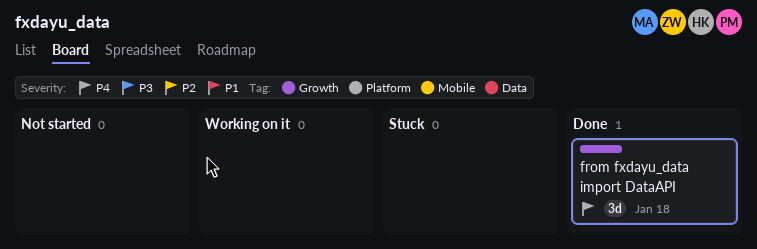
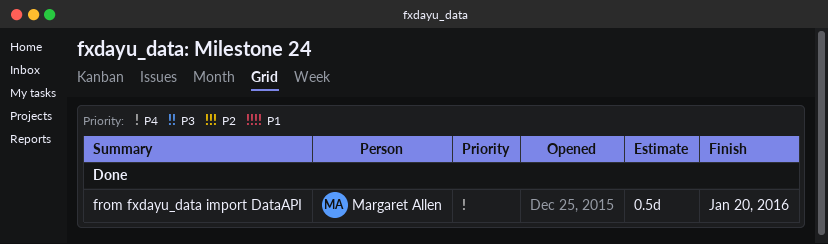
from fxdayu_data import DataAPI, estimate: 3d -> 0.5d
from fxdayu_data import DataAPI, due: Jan 18 -> Jan 20

